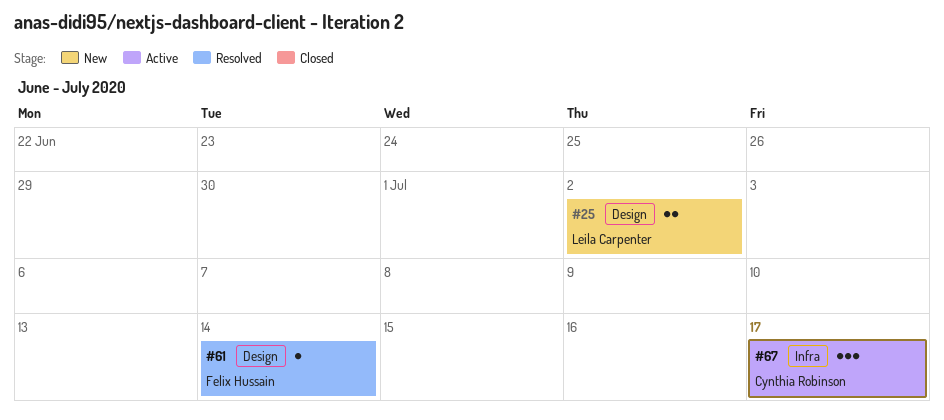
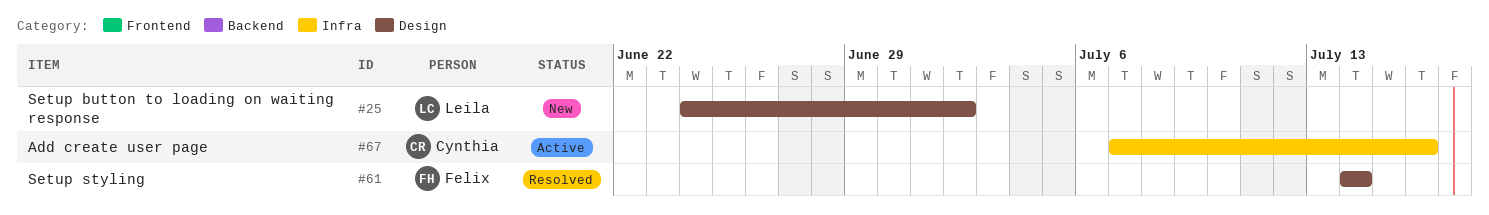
#67, due: Jul 17 -> Jul 16

